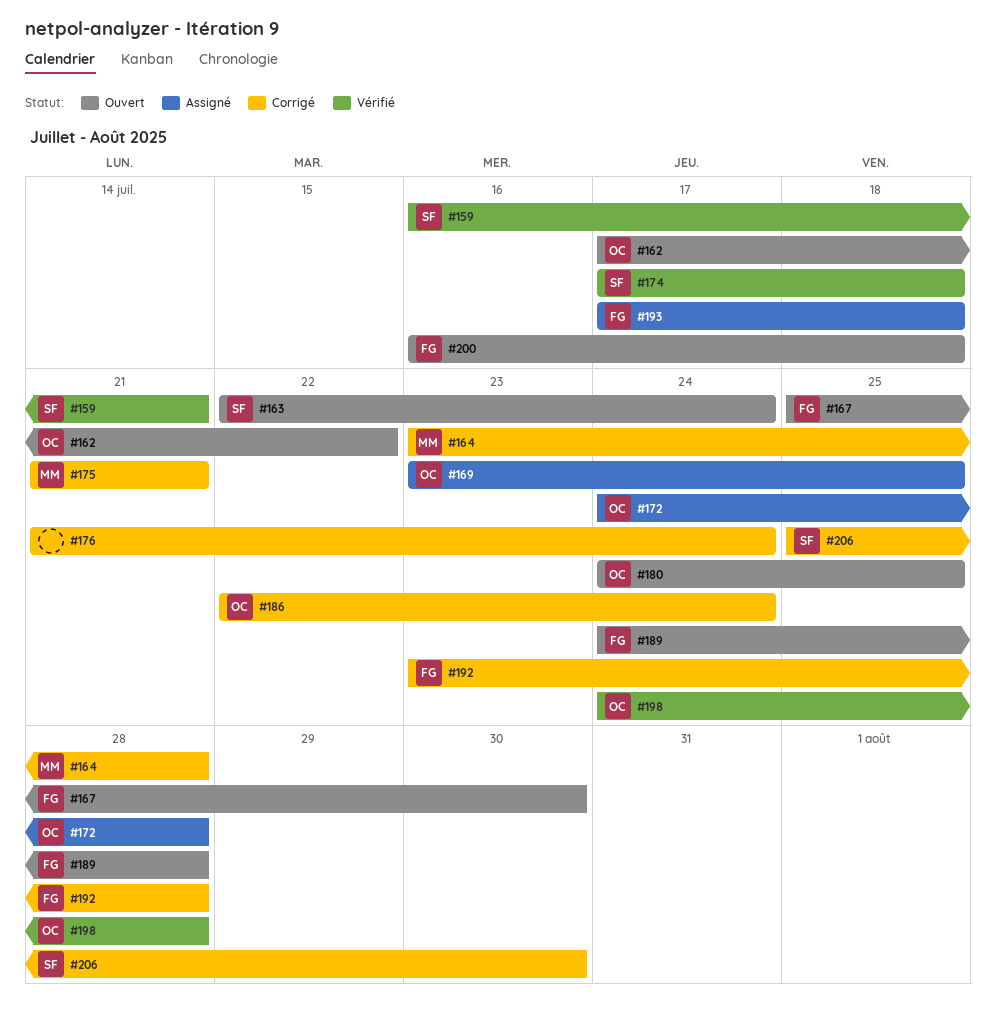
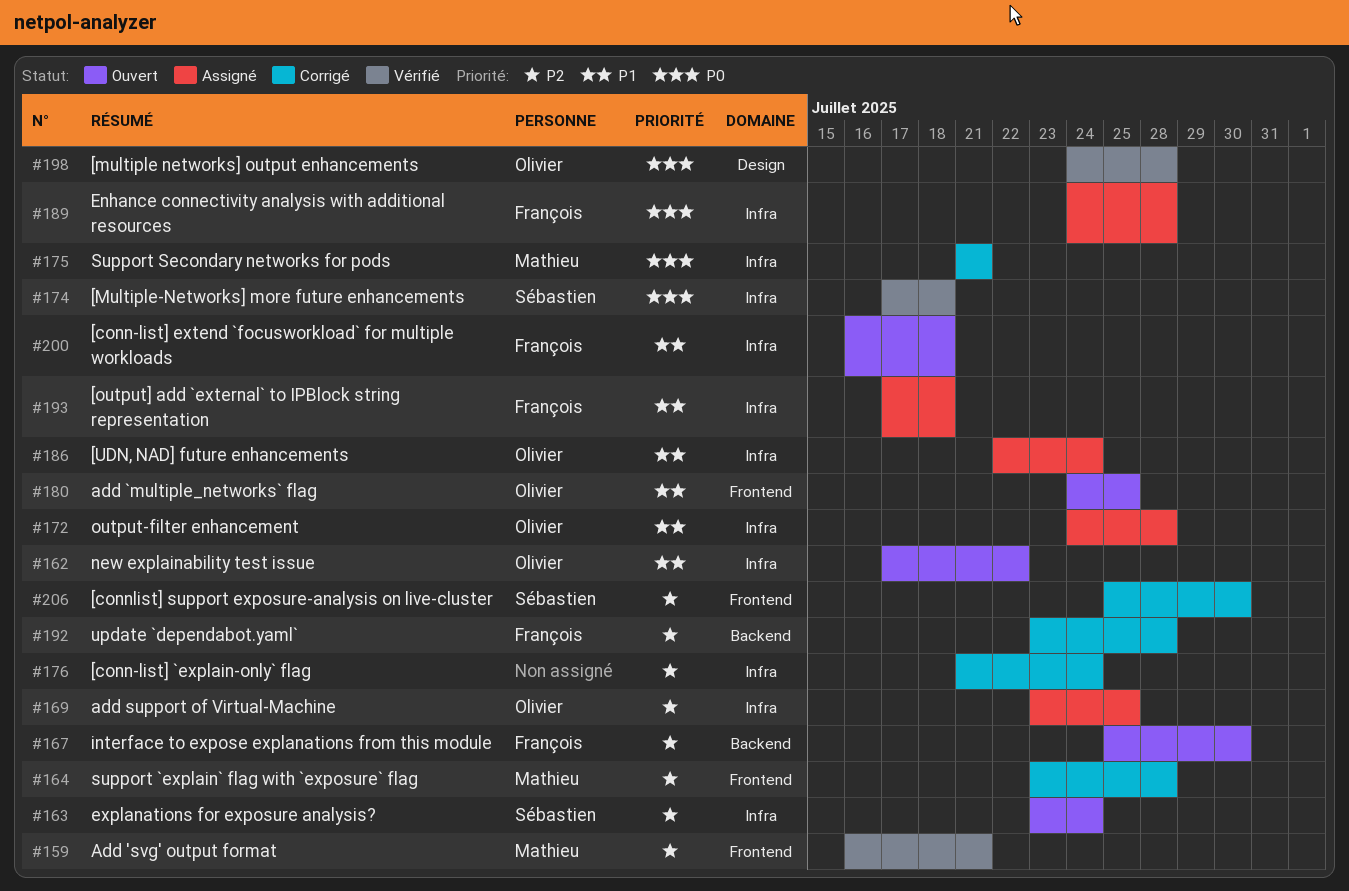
#159, owner: Sébastien -> Mathieu
#163, start: Jul 22 -> Jul 23
#186, status: Corrigé -> Assigné
#189, status: Ouvert -> Assigné

